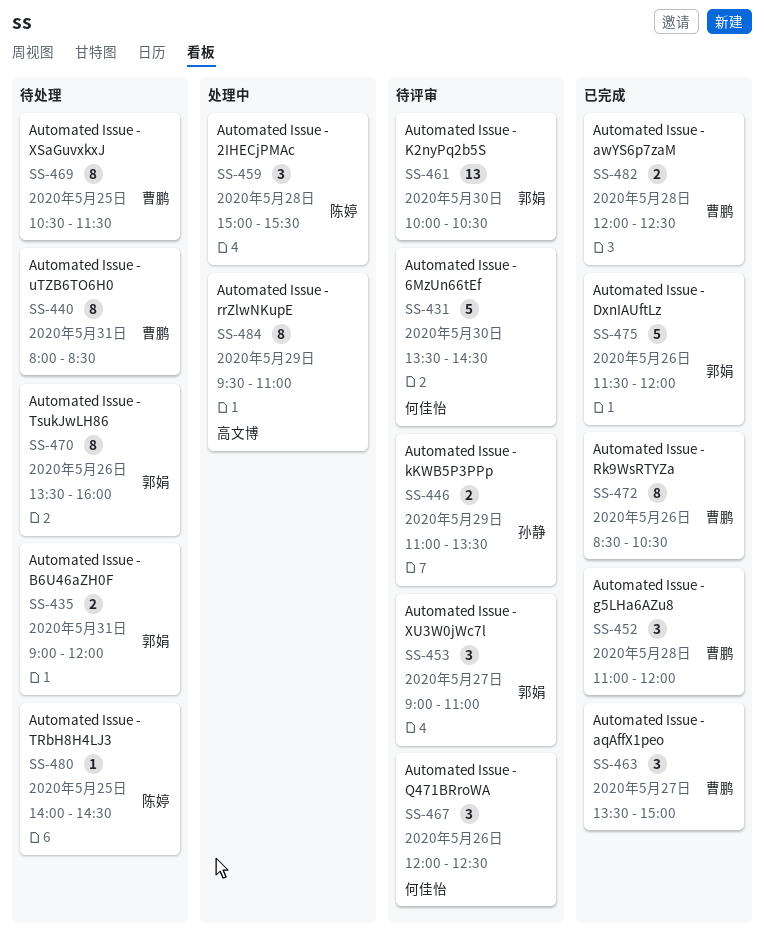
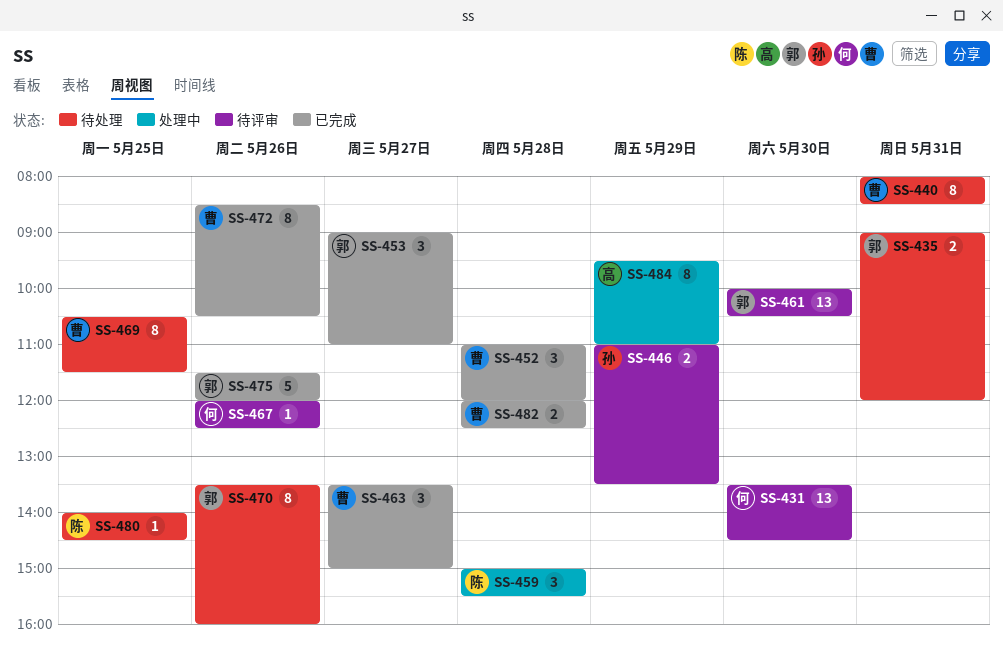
SS-431, estimate: 5 -> 13
SS-453, status: 待评审 -> 已完成
SS-467, estimate: 3 -> 1

